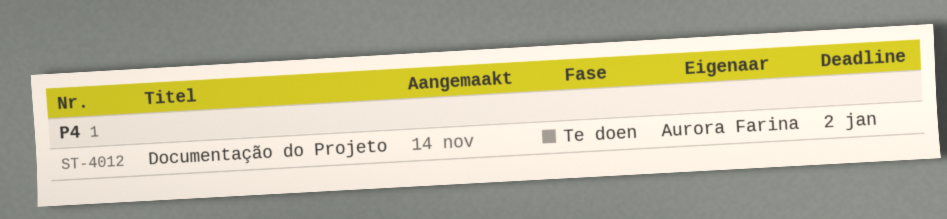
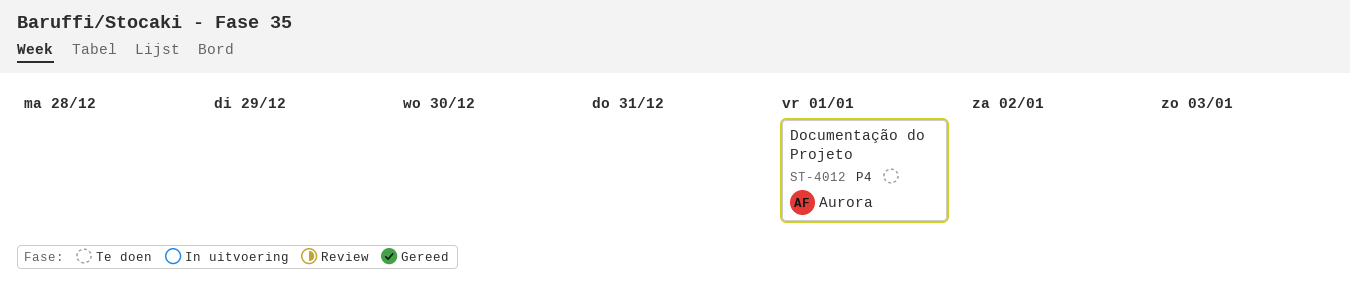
ST-4012, due: Jan 2 -> Jan 1

